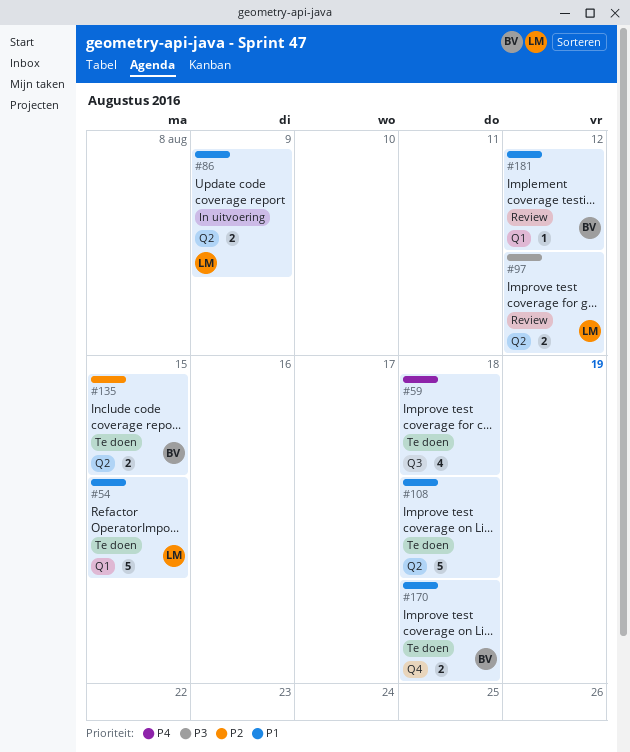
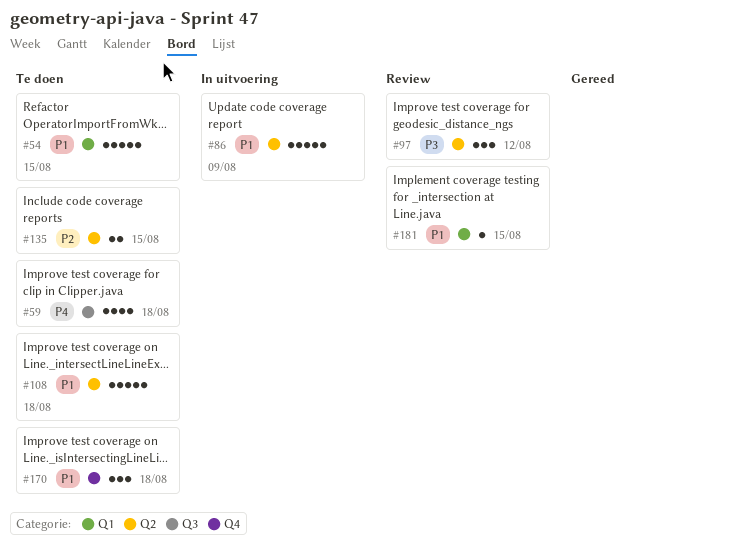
#86, estimate: 2 -> 5
#97, estimate: 2 -> 3
#170, estimate: 2 -> 3
#181, due: Aug 12 -> Aug 15

